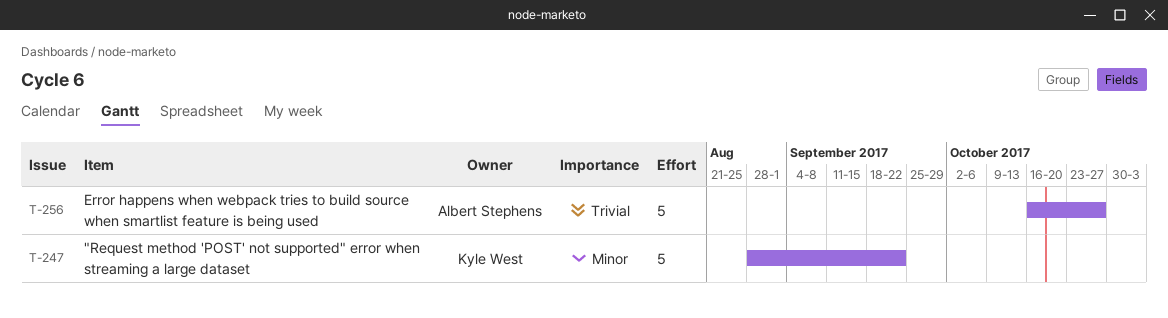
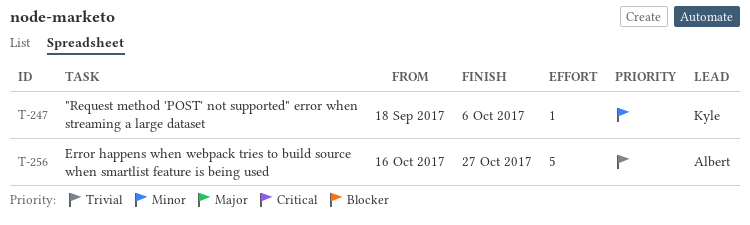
T-247, estimate: 5 -> 1
T-247, start: Aug 28 -> Sep 18
T-247, due: Sep 22 -> Oct 6

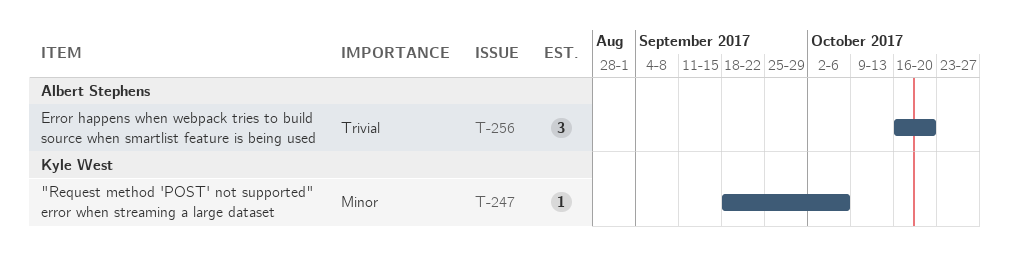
T-256, estimate: 5 -> 3
T-256, due: Oct 27 -> Oct 20

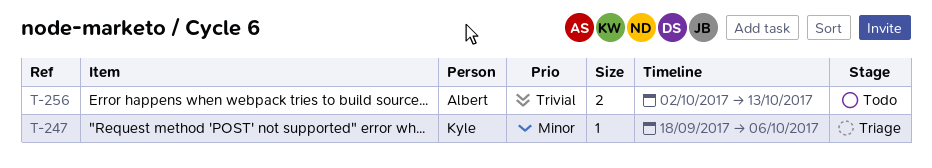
T-256, estimate: 3 -> 2
T-256, start: Oct 16 -> Oct 2
T-256, due: Oct 20 -> Oct 13

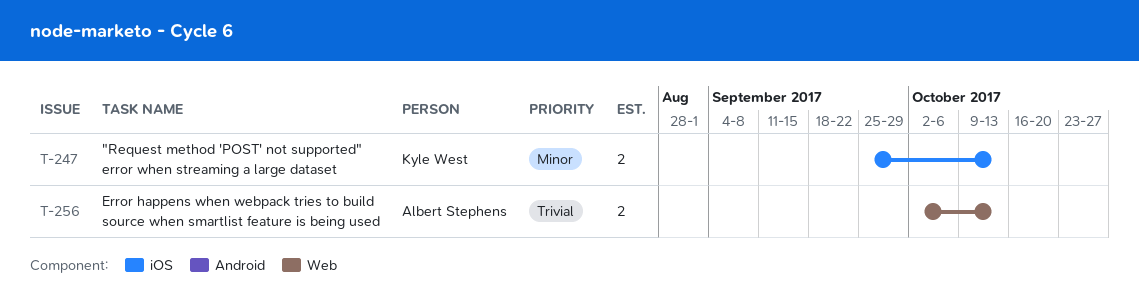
T-247, estimate: 1 -> 2
T-247, start: Sep 18 -> Sep 25
T-247, due: Oct 6 -> Oct 13

